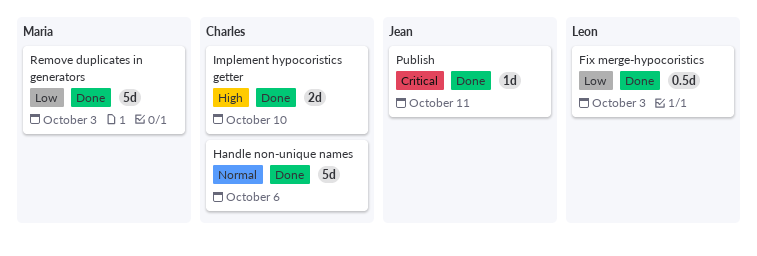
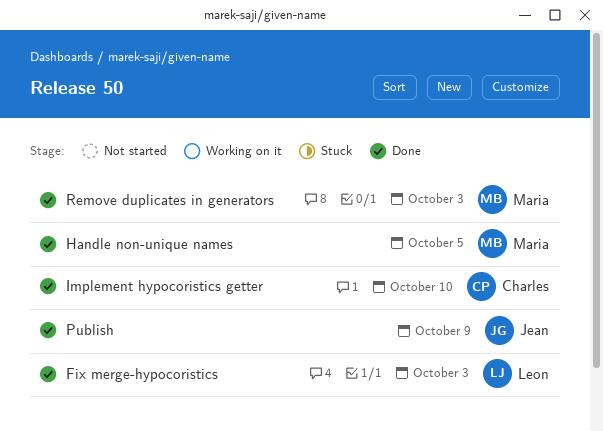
Handle non-unique names, owner: Charles -> Maria
Handle non-unique names, due: Oct 6 -> Oct 5
Publish, due: Oct 11 -> Oct 9

